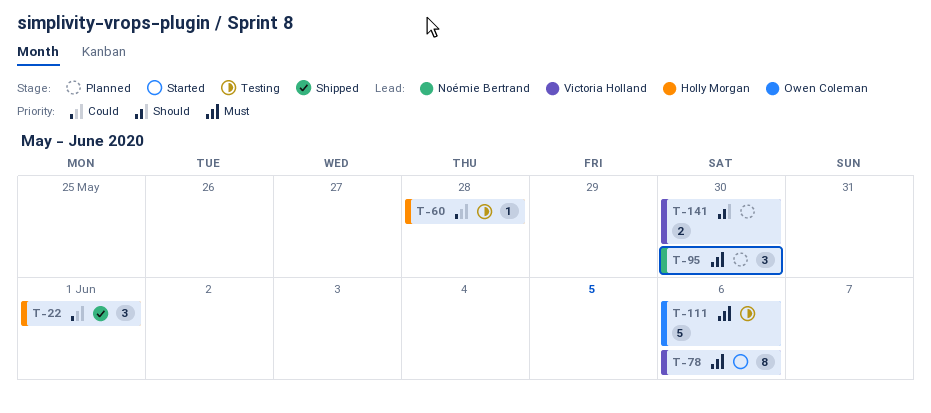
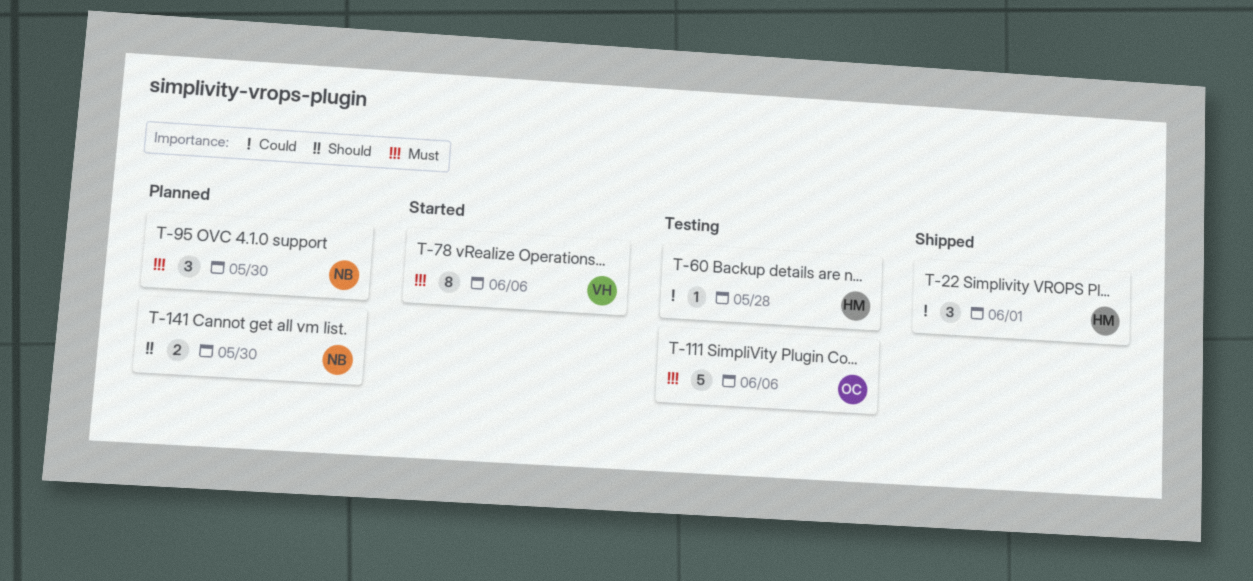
T-141, owner: Victoria Holland -> Noémie Bertrand

